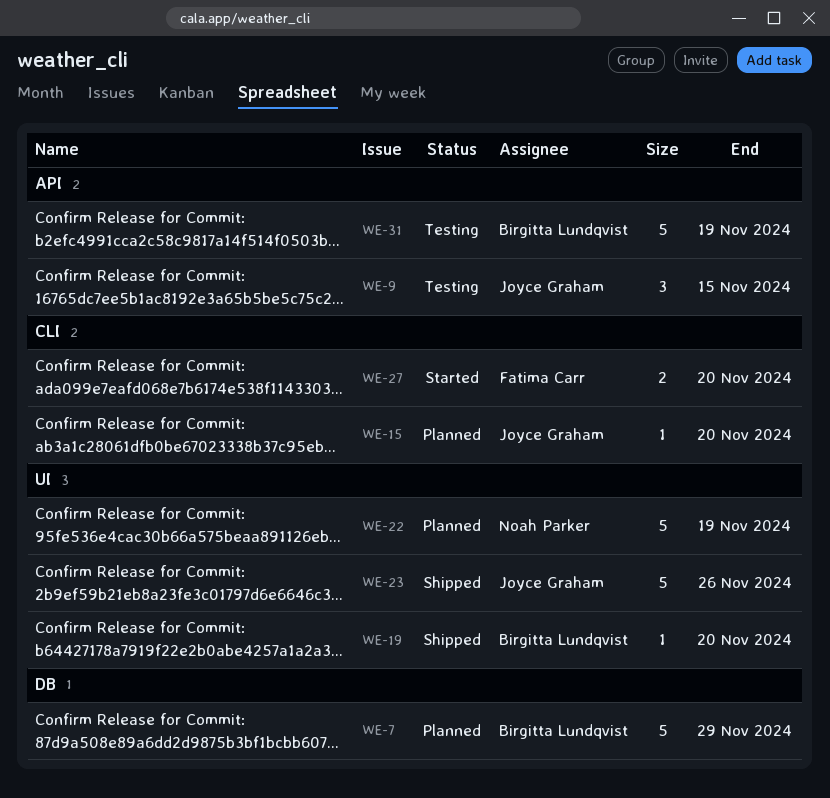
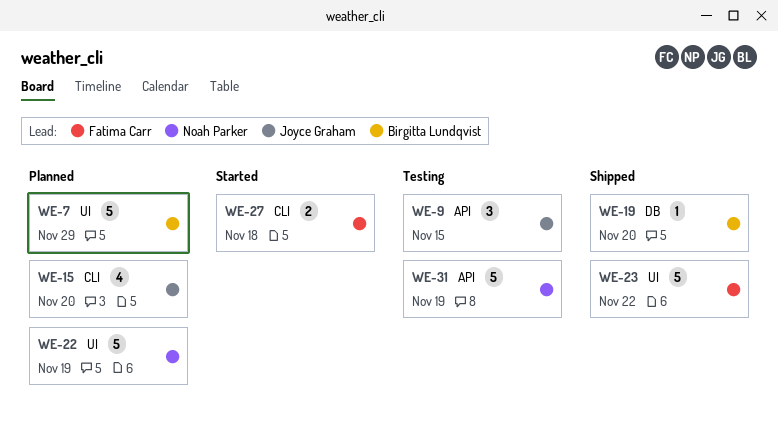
WE-7, label: DB -> UI
WE-15, estimate: 1 -> 4
WE-19, label: UI -> DB
WE-23, owner: Joyce Graham -> Fatima Carr
WE-23, due: Nov 26 -> Nov 22
WE-27, due: Nov 20 -> Nov 18
WE-31, owner: Birgitta Lundqvist -> Noah Parker

